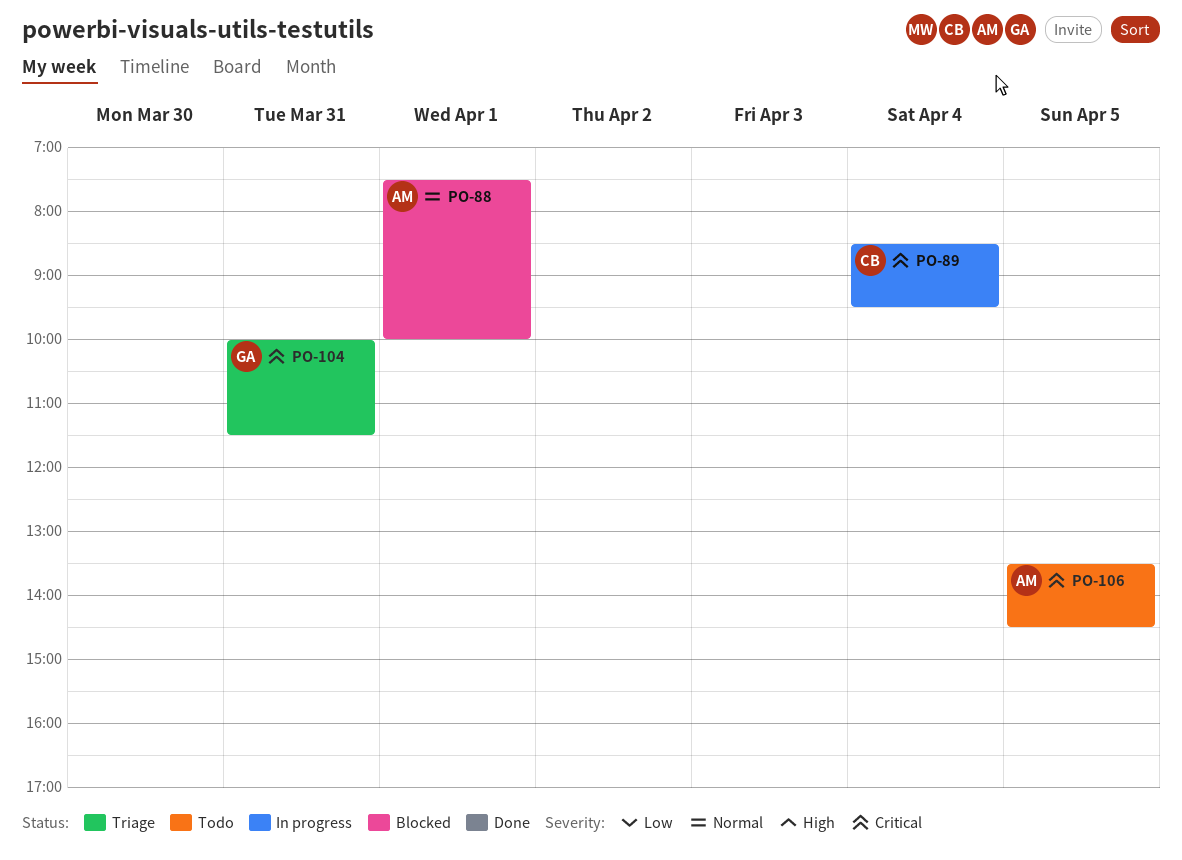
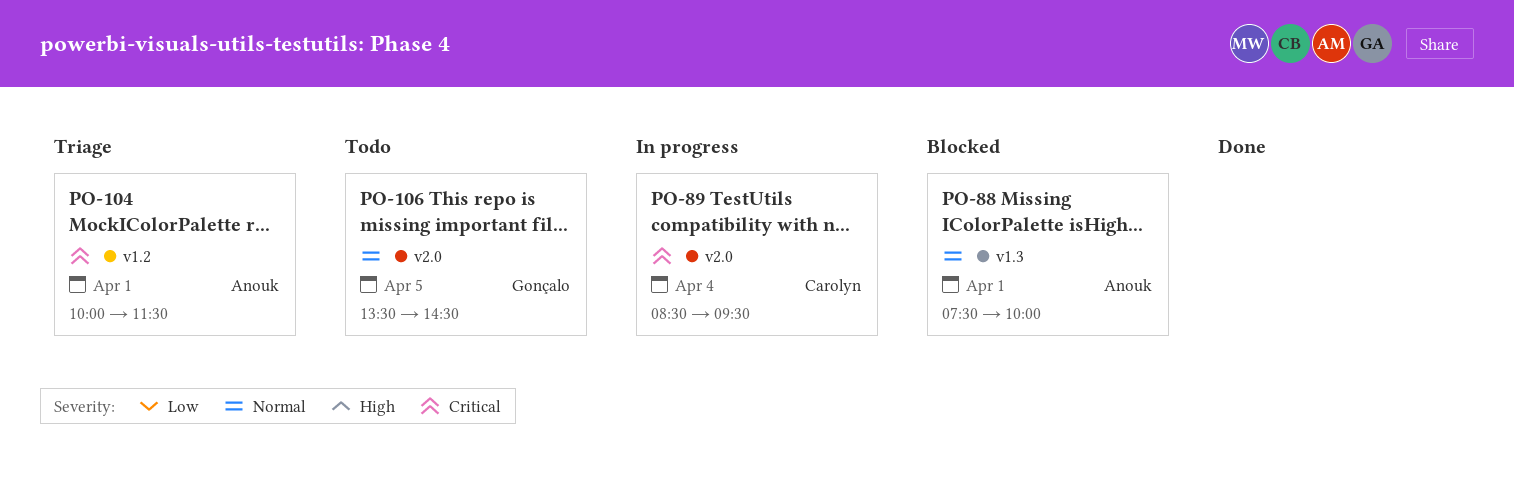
PO-104, owner: Gonçalo -> Anouk
PO-104, day: Mar 31 -> Apr 1
PO-106, owner: Anouk -> Gonçalo
PO-106, priority: Critical -> Normal

